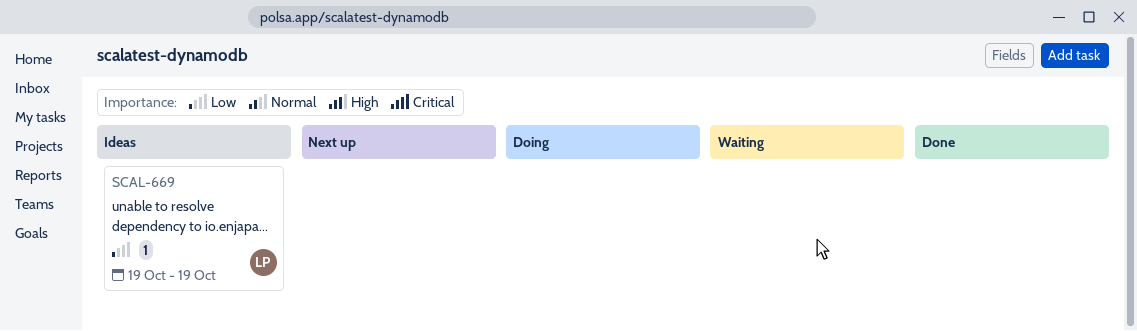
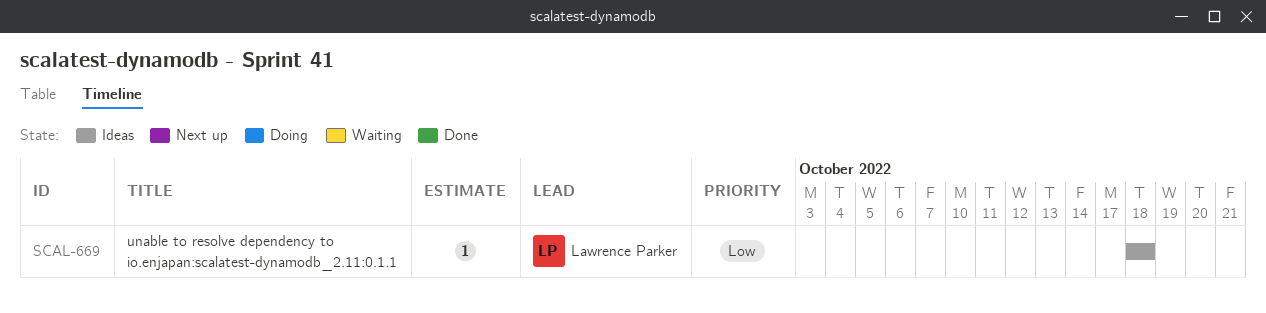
SCAL-669, start: Oct 19 -> Oct 18
SCAL-669, due: Oct 19 -> Oct 18

